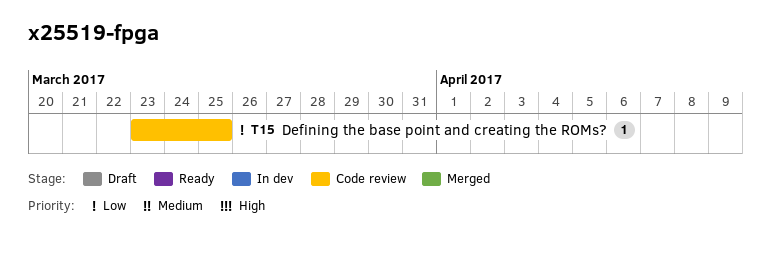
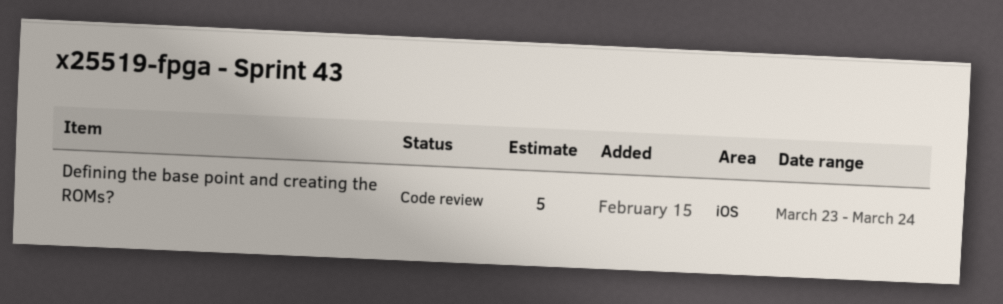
Defining the base point and creating the ROMs?, estimate: 1 -> 5
Defining the base point and creating the ROMs?, due: Mar 25 -> Mar 24

